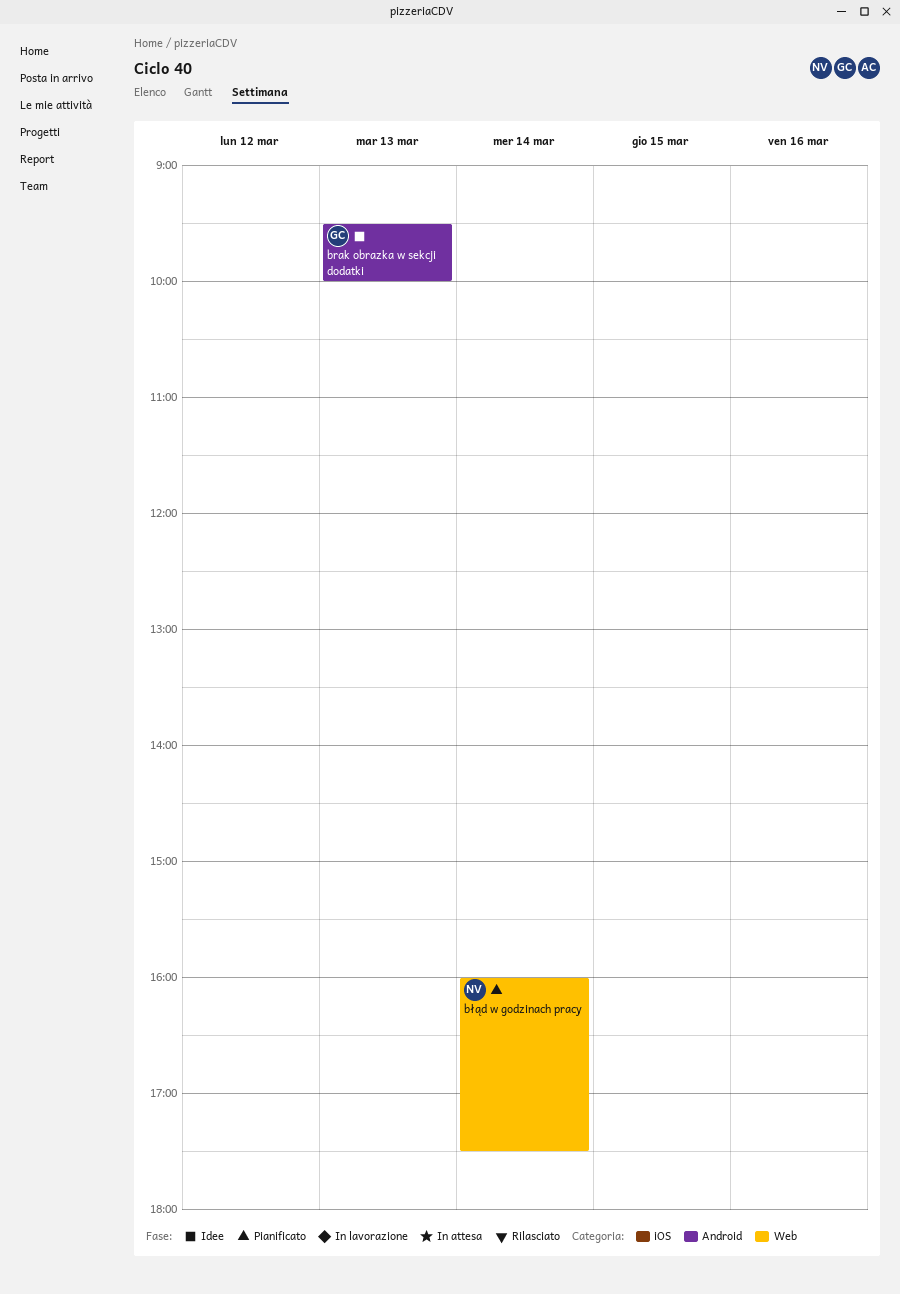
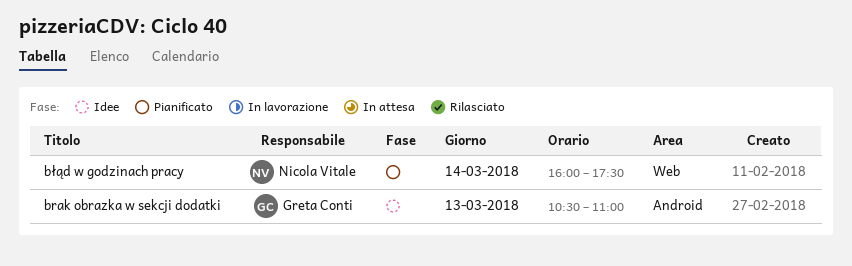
brak obrazka w sekcji dodatki, begins: 09:30 -> 10:30
brak obrazka w sekcji dodatki, ends: 10:00 -> 11:00

